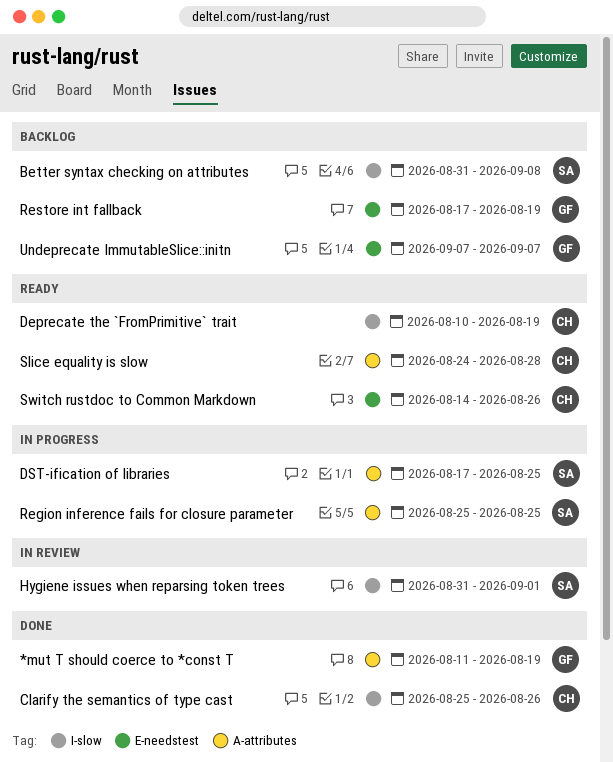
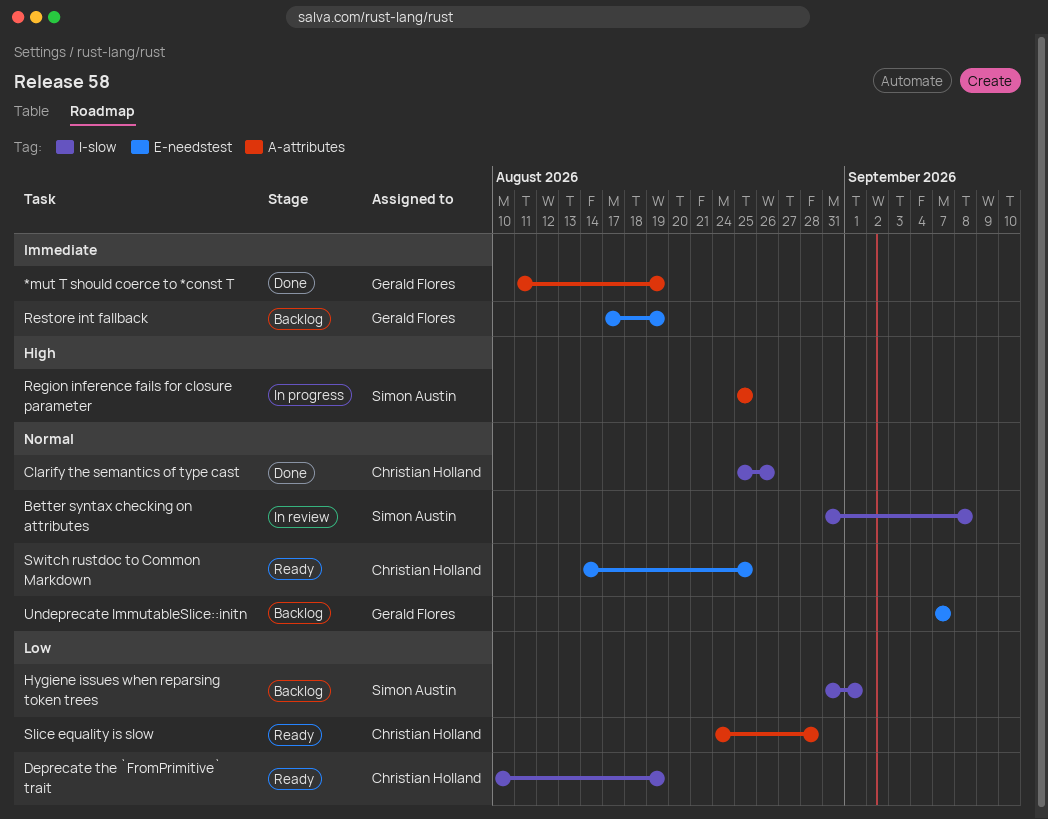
Better syntax checking on attributes, status: Backlog -> In review
DST-ification of libraries: present -> none
Hygiene issues when reparsing token trees, status: In review -> Backlog
Switch rustdoc to Common Markdown, due: Aug 26 -> Aug 25

